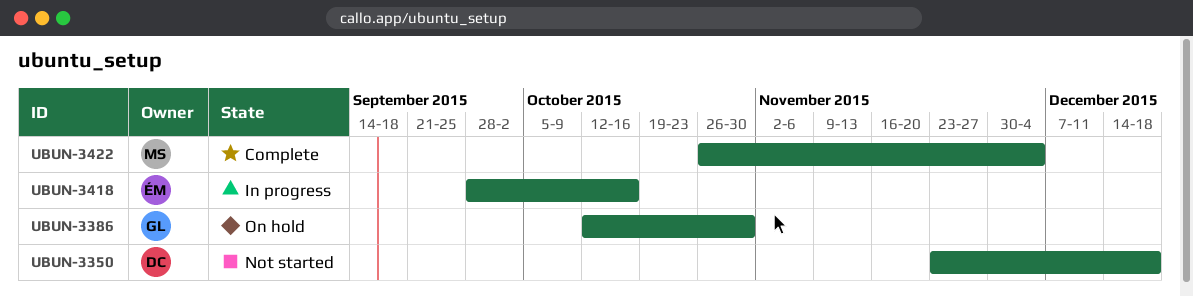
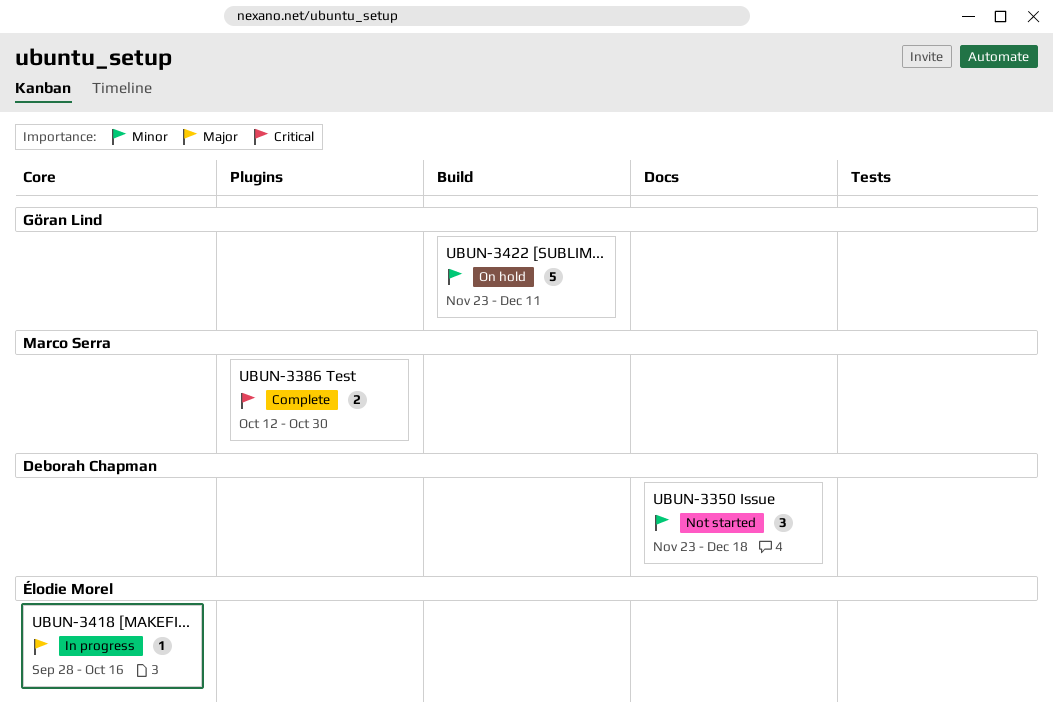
UBUN-3386, status: On hold -> Complete
UBUN-3386, owner: Göran Lind -> Marco Serra
UBUN-3422, status: Complete -> On hold
UBUN-3422, owner: Marco Serra -> Göran Lind
UBUN-3422, start: Oct 26 -> Nov 23
UBUN-3422, due: Dec 4 -> Dec 11

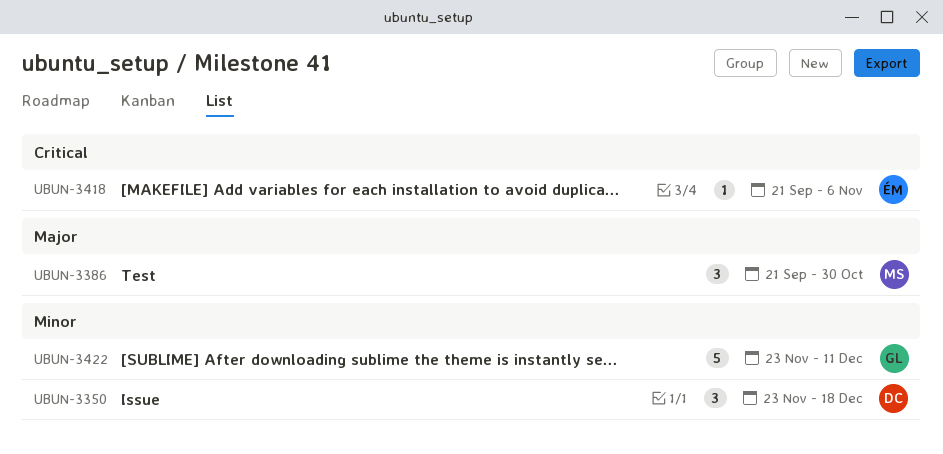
UBUN-3386, priority: Critical -> Major
UBUN-3386, estimate: 2 -> 3
UBUN-3386, start: Oct 12 -> Sep 21
UBUN-3418, priority: Major -> Critical
UBUN-3418, start: Sep 28 -> Sep 21
UBUN-3418, due: Oct 16 -> Nov 6

